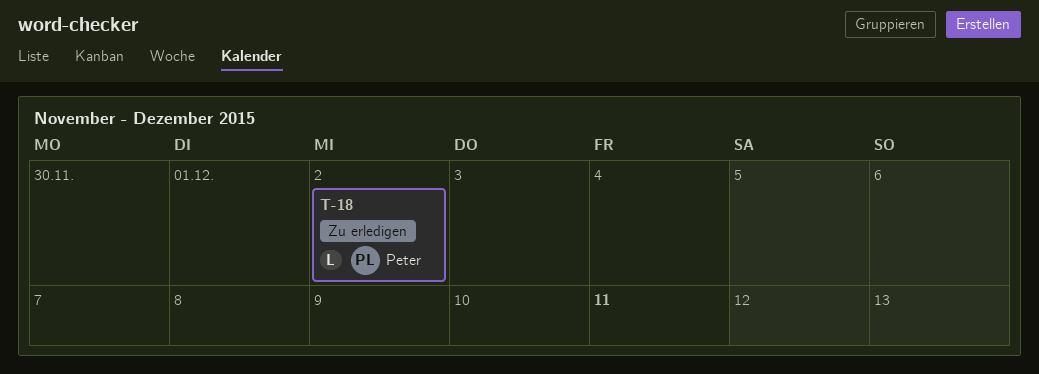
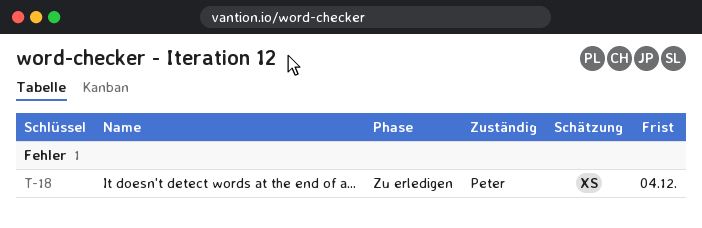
T-18, estimate: L -> XS
T-18, due: Dec 2 -> Dec 4

